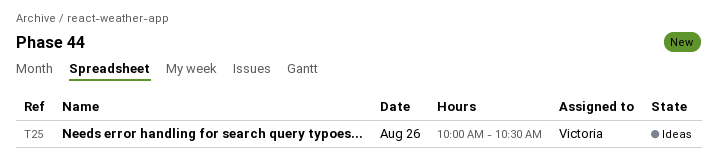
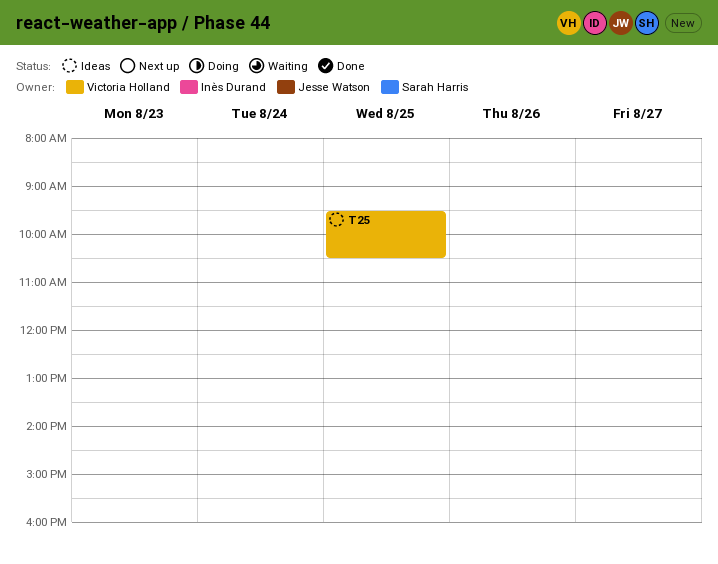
T25, day: Aug 26 -> Aug 25
T25, begins: 10:00 -> 09:30

